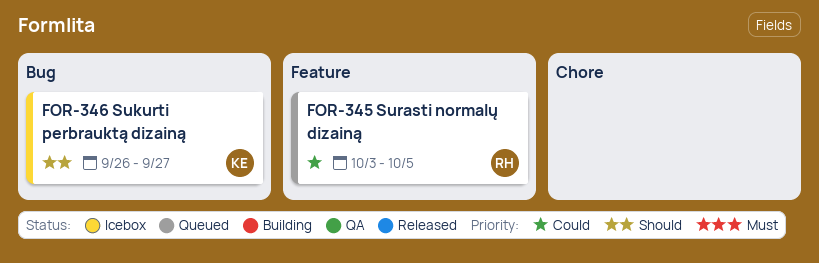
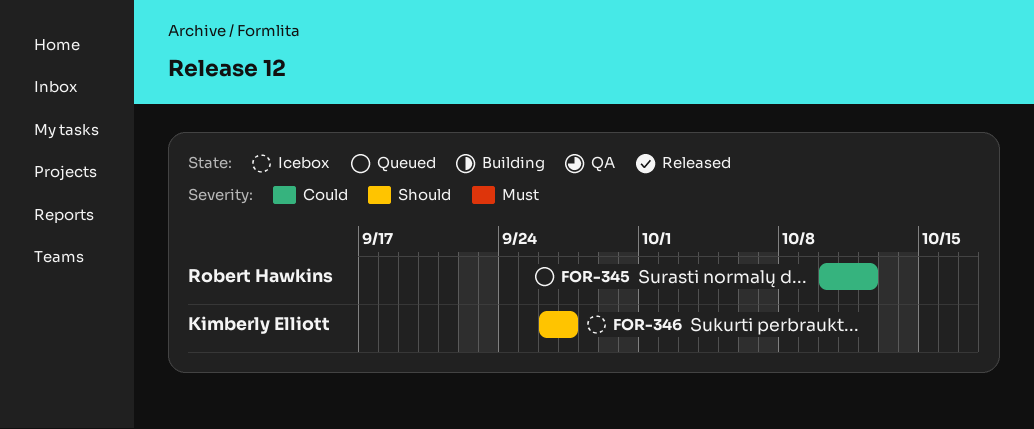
FOR-345, start: Oct 3 -> Oct 10
FOR-345, due: Oct 5 -> Oct 12

